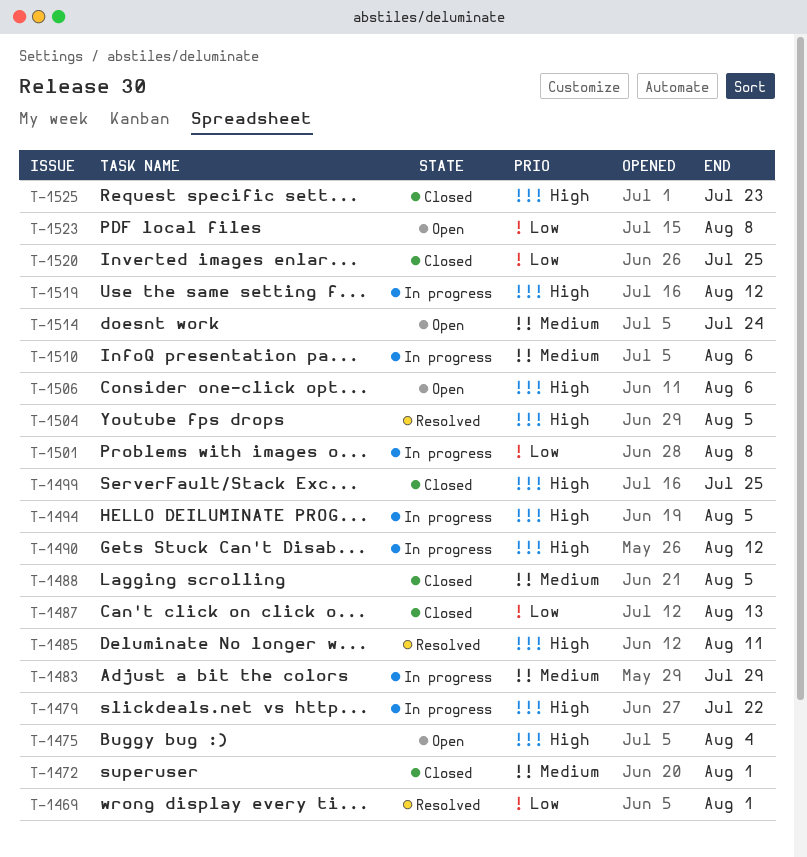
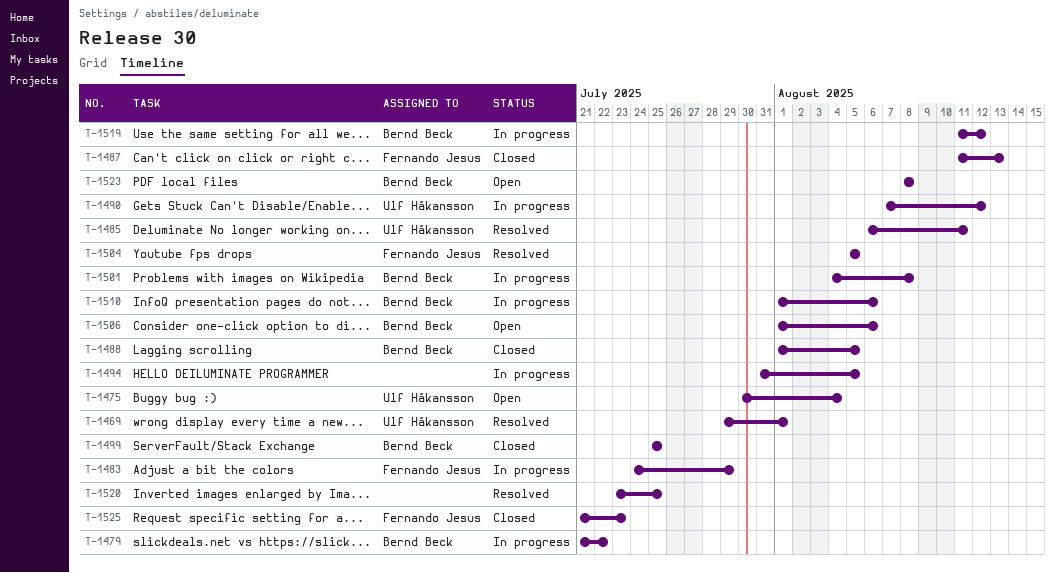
T-1472: present -> none
T-1514: present -> none
T-1520, status: Closed -> Resolved

